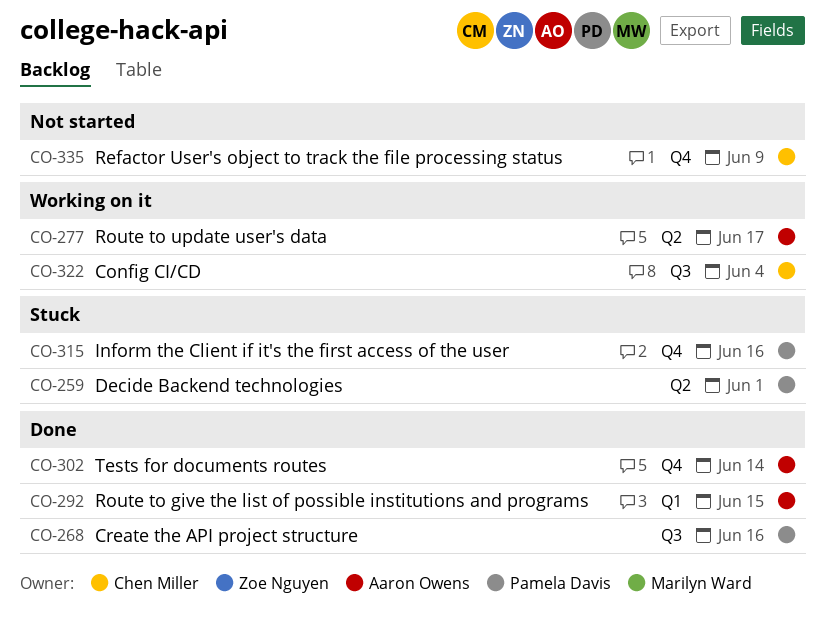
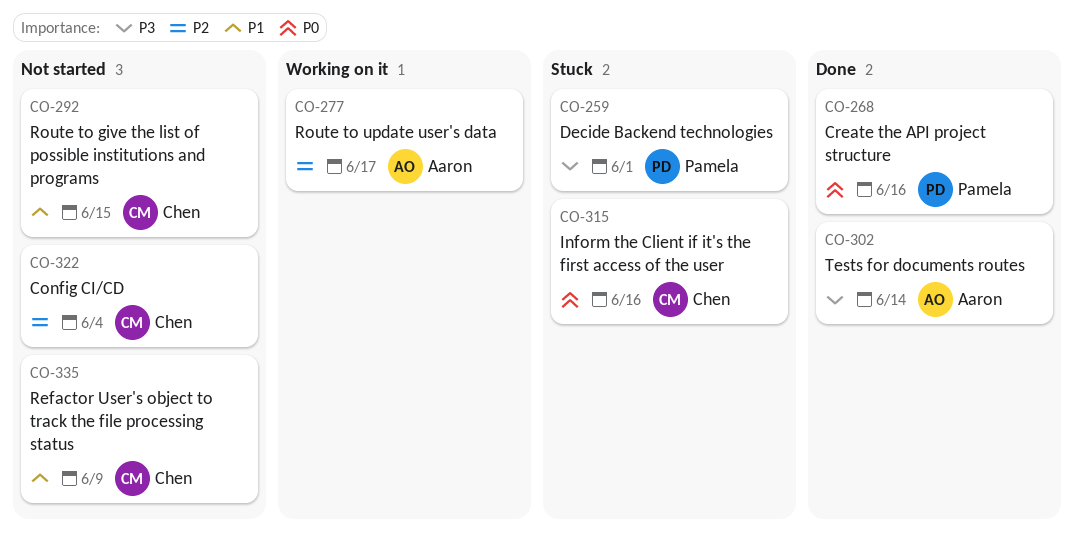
CO-292, status: Done -> Not started
CO-292, owner: Aaron Owens -> Chen Miller
CO-315, owner: Pamela Davis -> Chen Miller
CO-322, status: Working on it -> Not started

